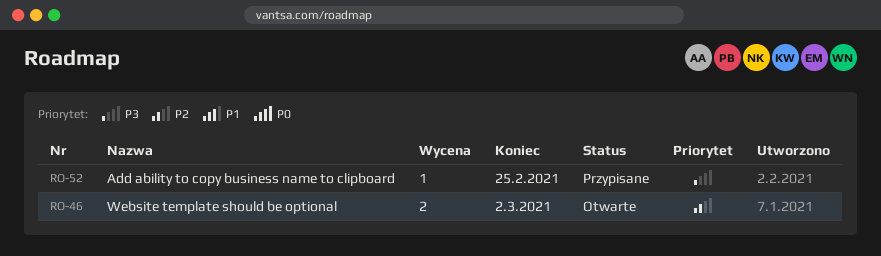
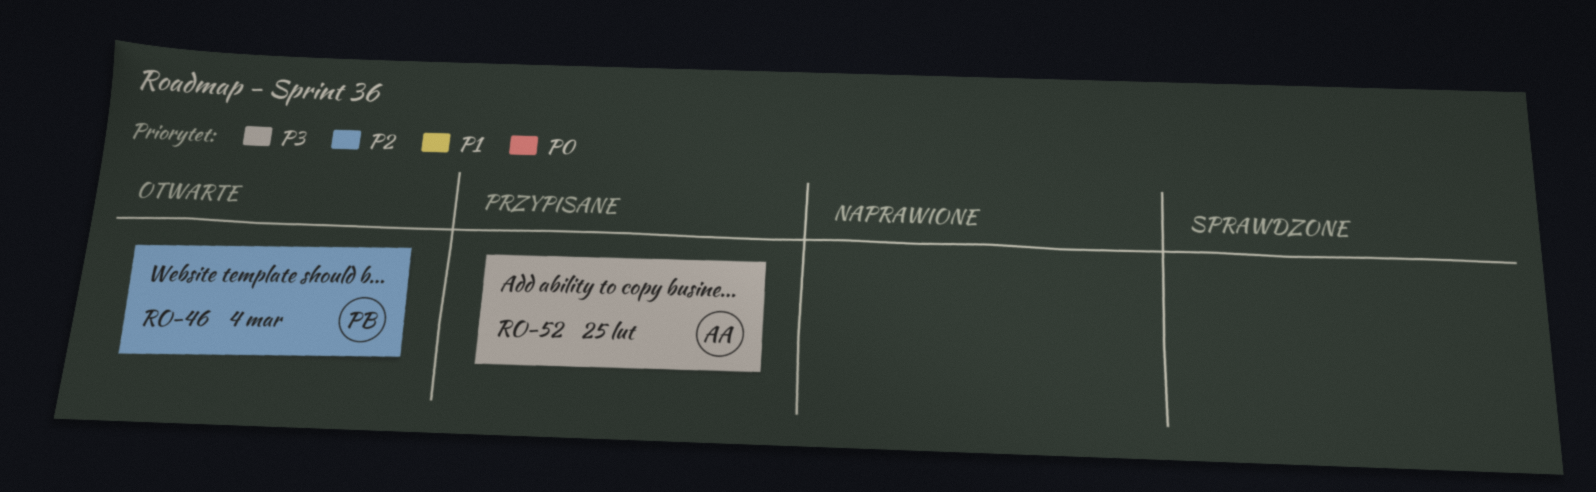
RO-46, due: Mar 2 -> Mar 4

